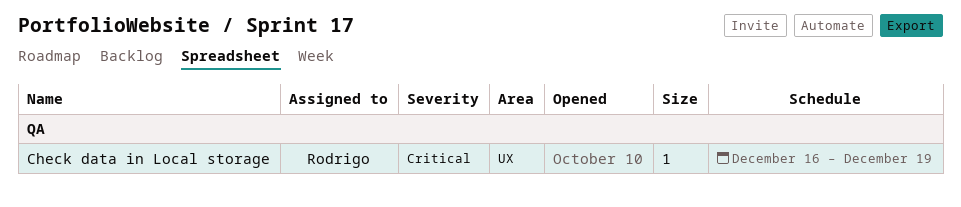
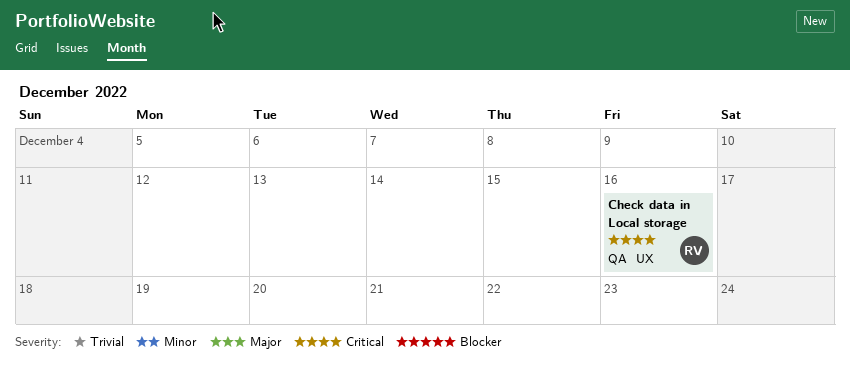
Check data in Local storage, due: Dec 19 -> Dec 16

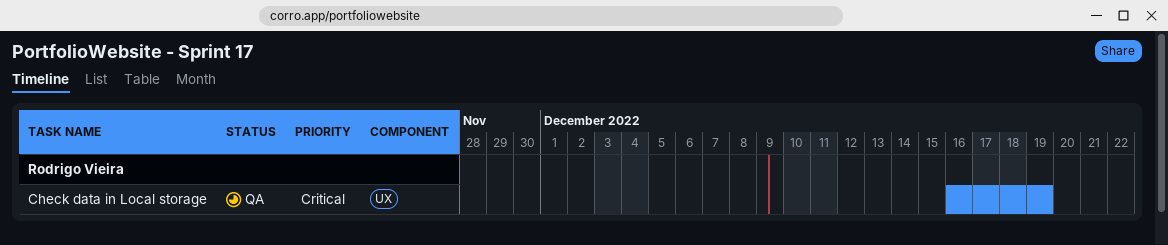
Check data in Local storage, due: Dec 16 -> Dec 19

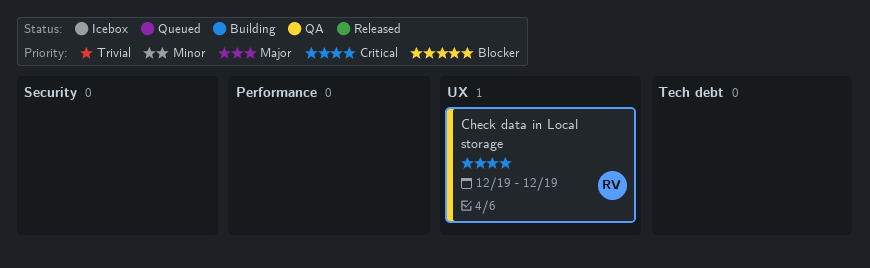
Check data in Local storage, start: Dec 16 -> Dec 19

